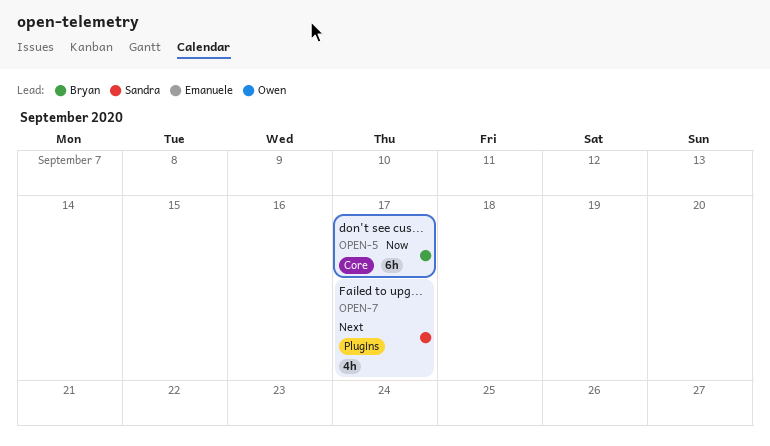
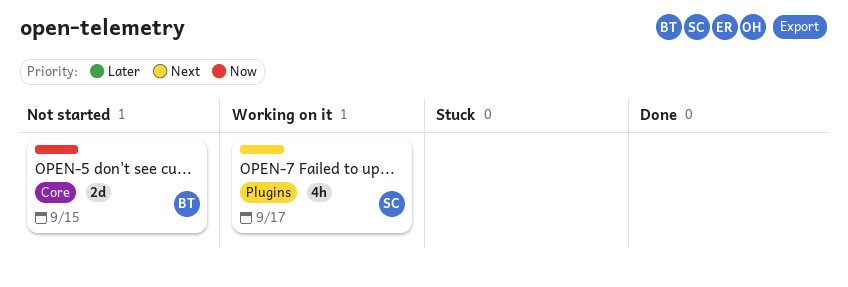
OPEN-5, estimate: 6h -> 2d
OPEN-5, due: Sep 17 -> Sep 15

